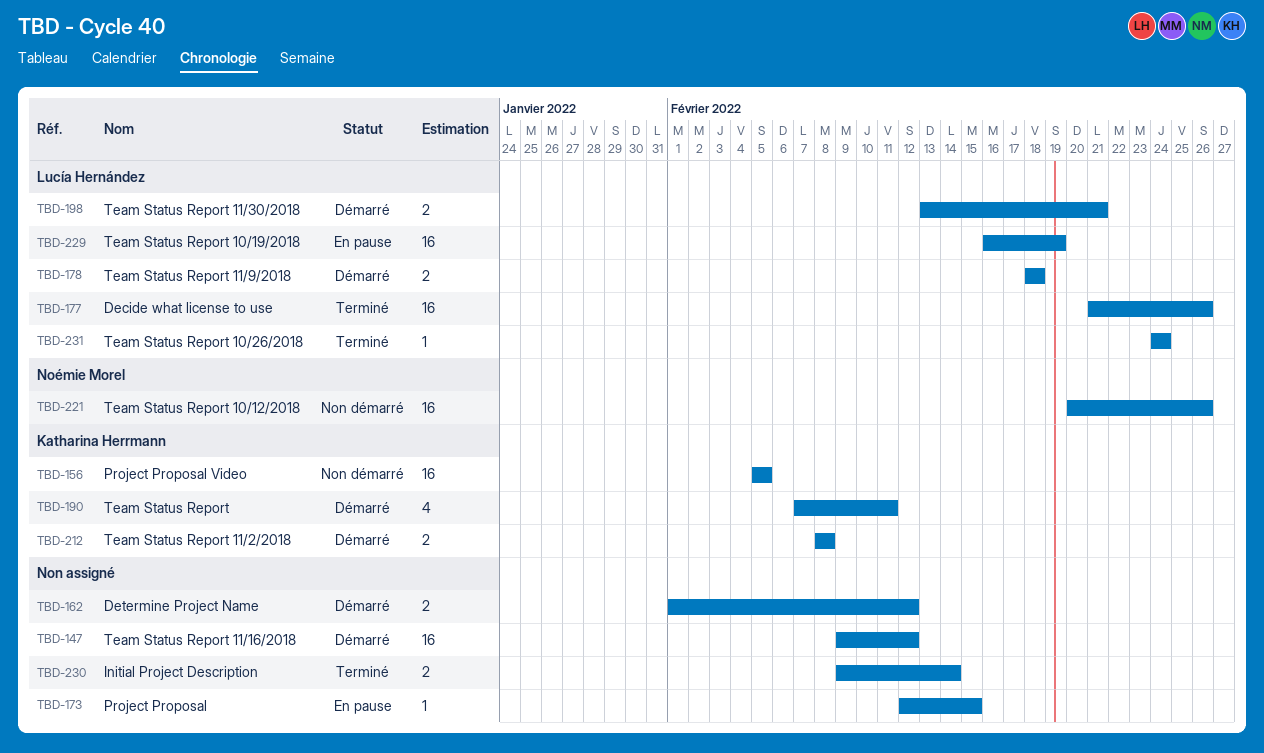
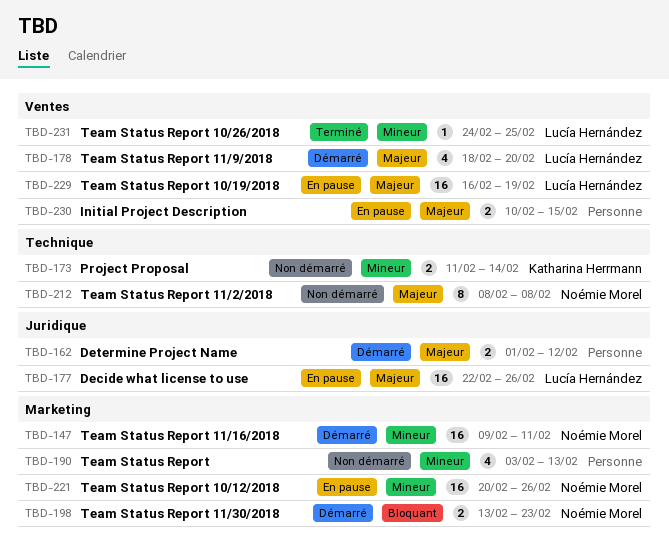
TBD-147, owner: none -> Noémie Morel
TBD-147, due: Feb 12 -> Feb 11
TBD-156: present -> none
TBD-173, status: En pause -> Non démarré
TBD-173, owner: none -> Katharina Herrmann
TBD-173, estimate: 1 -> 2
TBD-173, start: Feb 12 -> Feb 11
TBD-173, due: Feb 15 -> Feb 14
TBD-177, status: Terminé -> En pause
TBD-177, start: Feb 21 -> Feb 22
TBD-178, estimate: 2 -> 4
TBD-178, due: Feb 18 -> Feb 20
TBD-190, status: Démarré -> Non démarré
TBD-190, owner: Katharina Herrmann -> none
TBD-190, start: Feb 7 -> Feb 3
TBD-190, due: Feb 11 -> Feb 13
TBD-198, owner: Lucía Hernández -> Noémie Morel
TBD-198, due: Feb 21 -> Feb 23
TBD-212, status: Démarré -> Non démarré
TBD-212, owner: Katharina Herrmann -> Noémie Morel
TBD-212, estimate: 2 -> 8
TBD-221, status: Non démarré -> En pause
TBD-230, status: Terminé -> En pause
TBD-230, start: Feb 9 -> Feb 10
TBD-230, due: Feb 14 -> Feb 15
TBD-231, due: Feb 24 -> Feb 25

